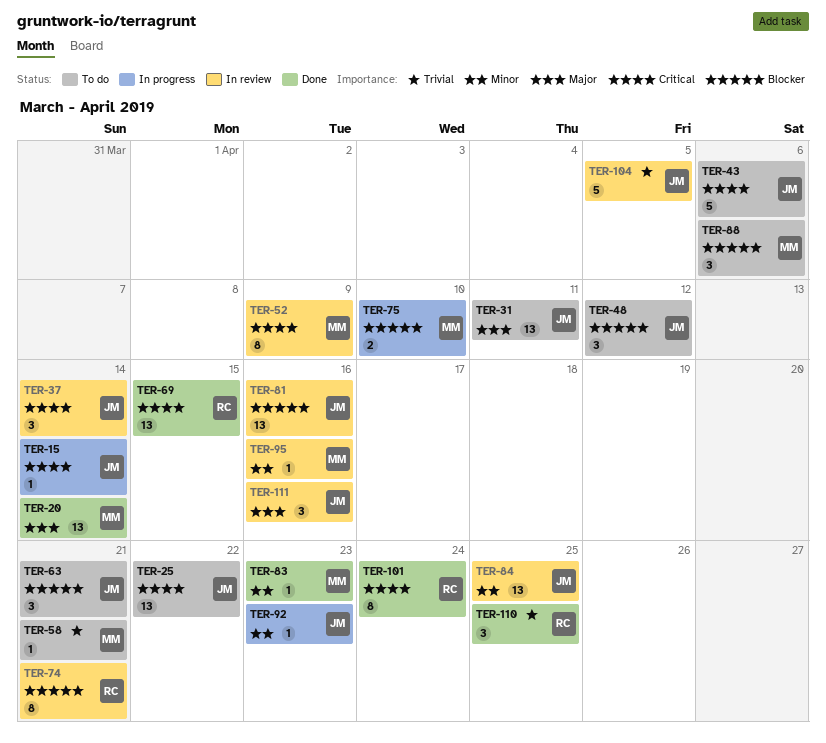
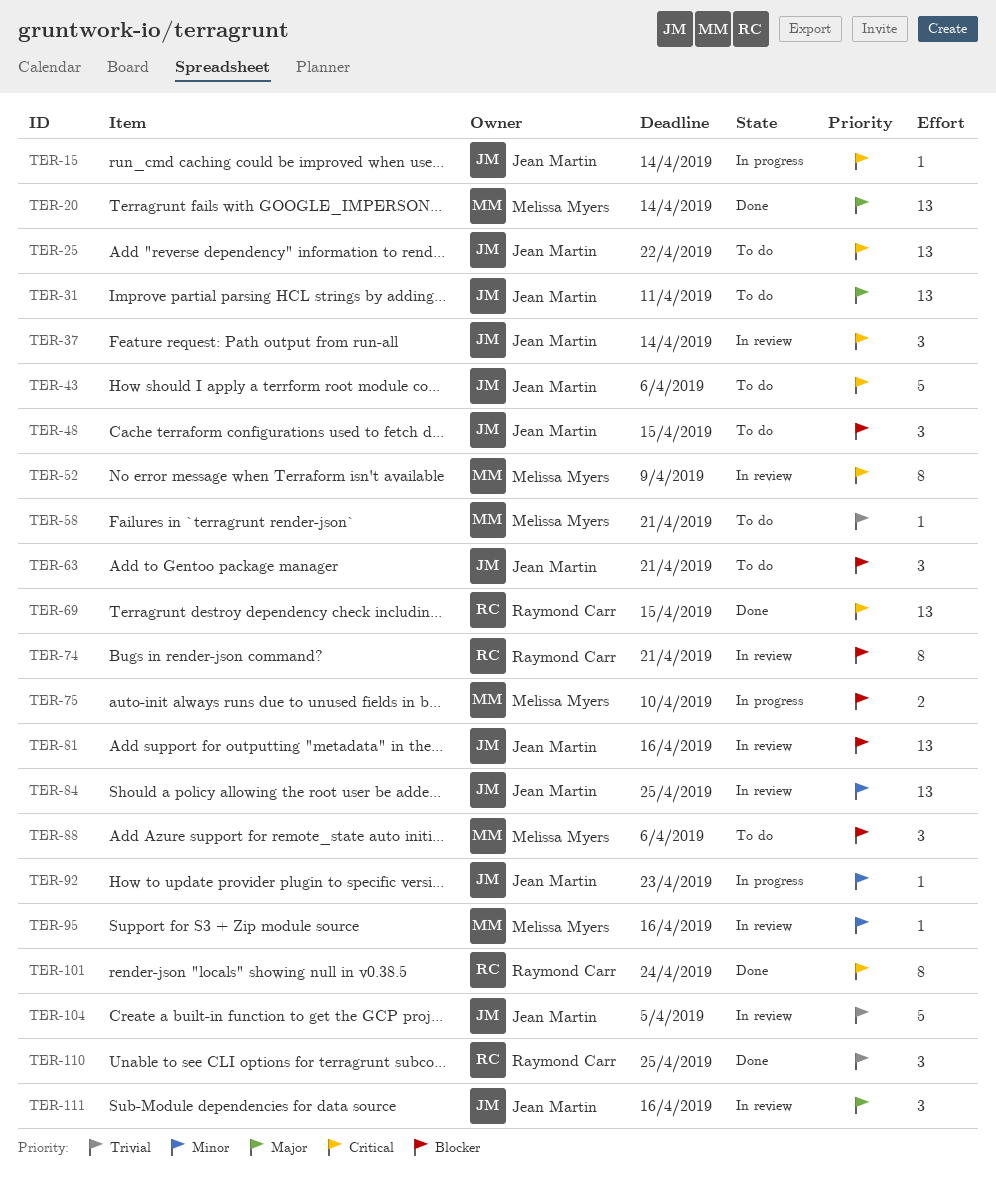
TER-48, due: Apr 12 -> Apr 15
TER-83: present -> none

